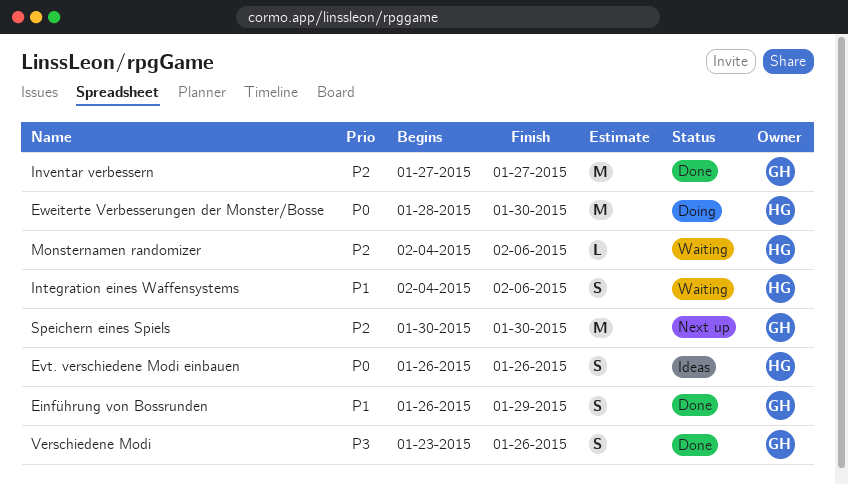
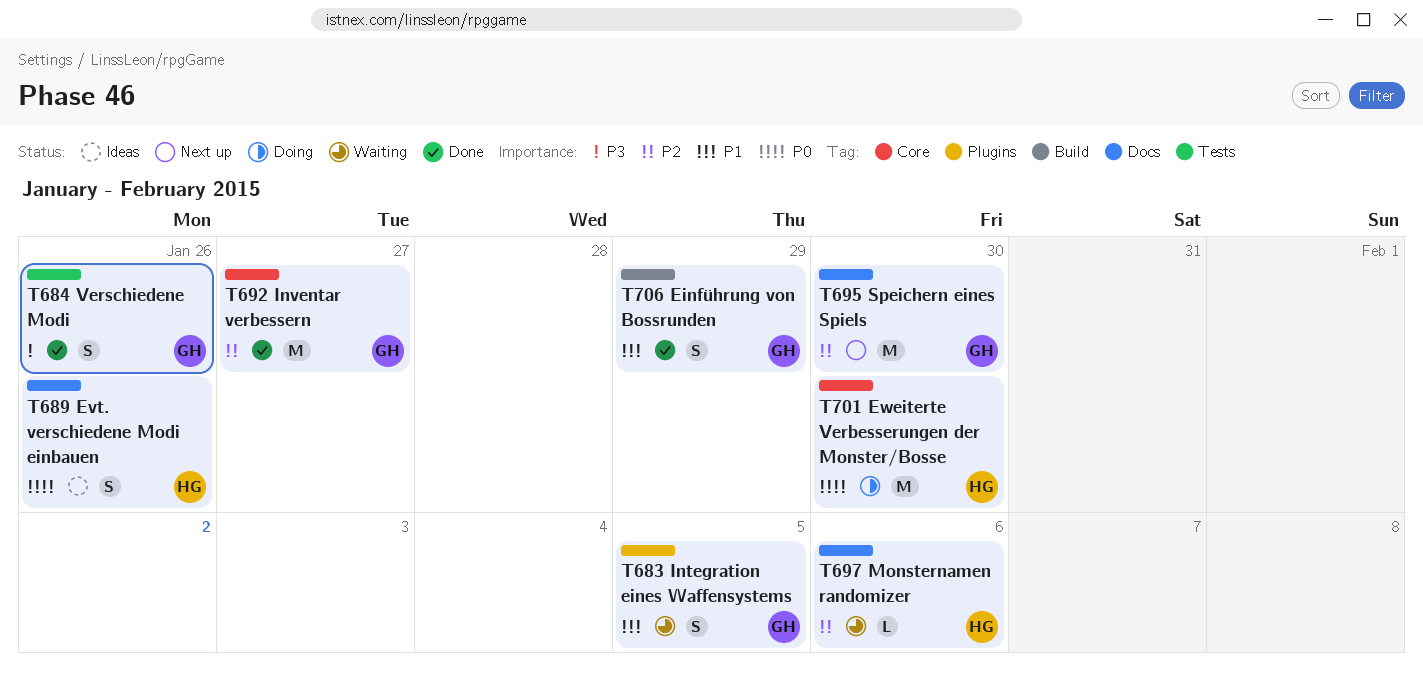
Integration eines Waffensystems, owner: HG -> GH
Integration eines Waffensystems, due: Feb 6 -> Feb 5

